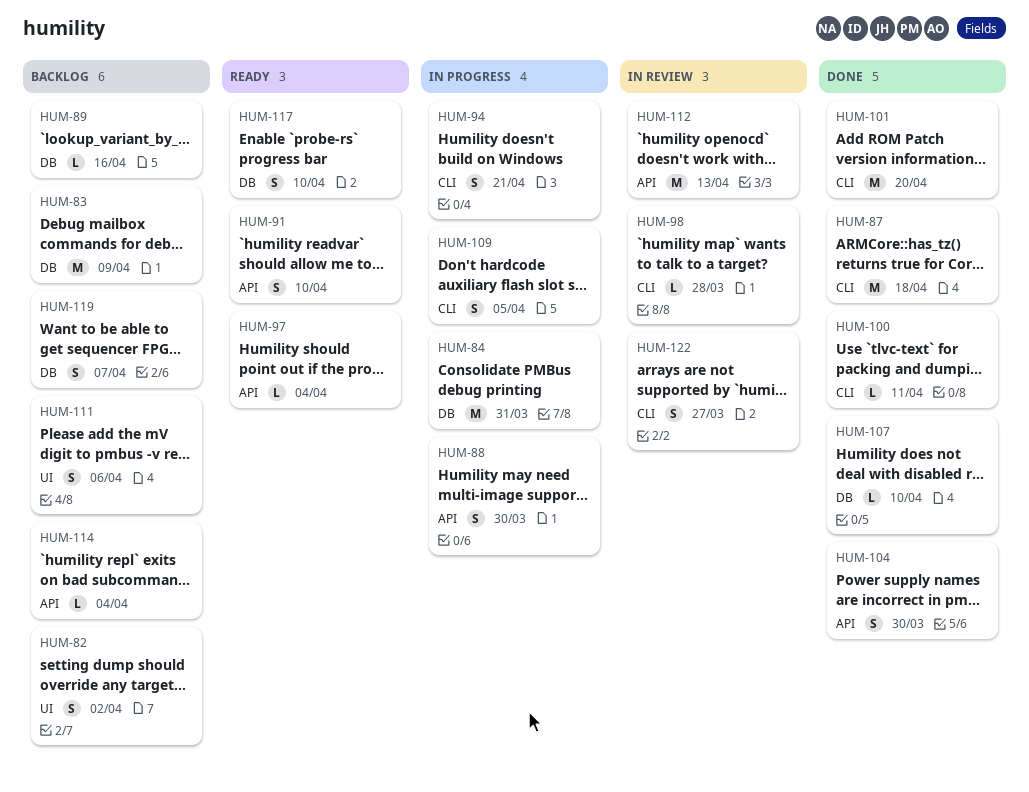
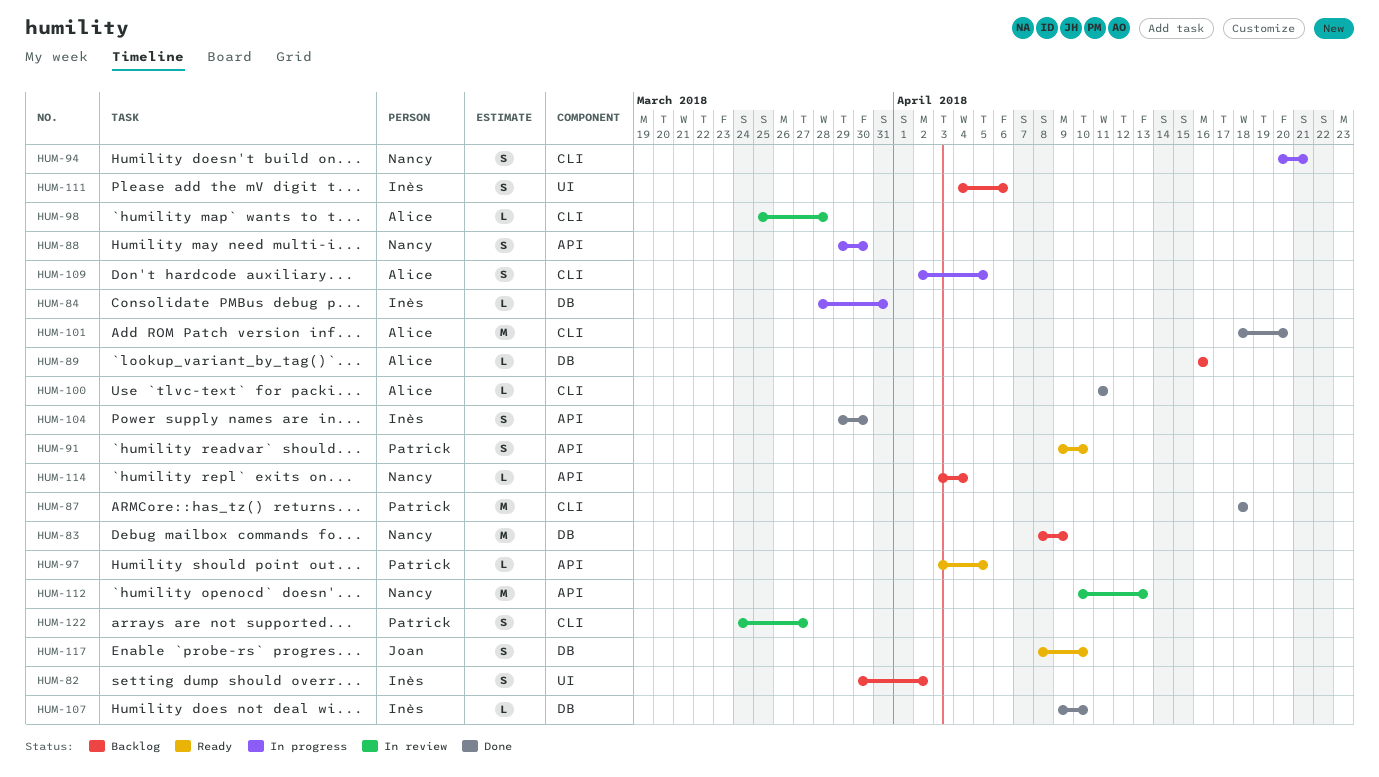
HUM-84, estimate: M -> L
HUM-97, due: Apr 4 -> Apr 5
HUM-119: present -> none

